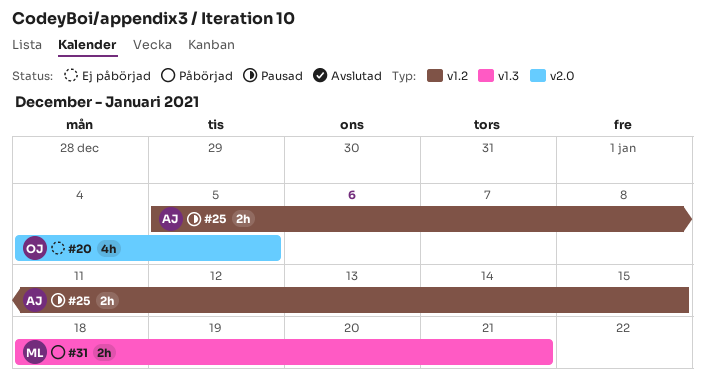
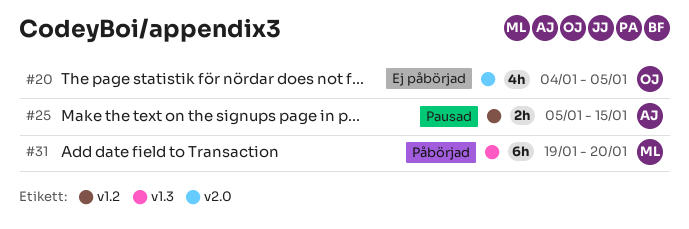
#31, estimate: 2h -> 6h
#31, start: Jan 18 -> Jan 19
#31, due: Jan 21 -> Jan 20

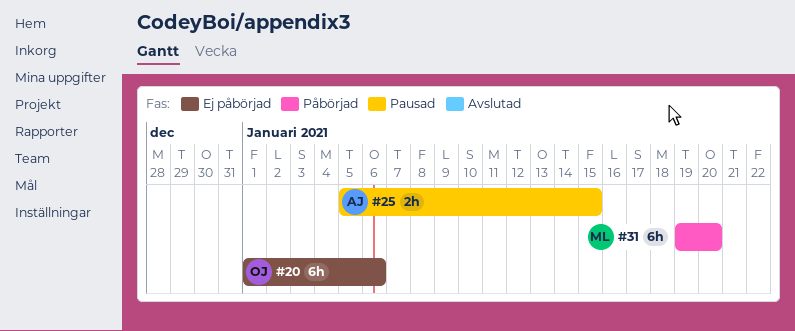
#20, estimate: 4h -> 6h
#20, start: Jan 4 -> Jan 1
#20, due: Jan 5 -> Jan 6

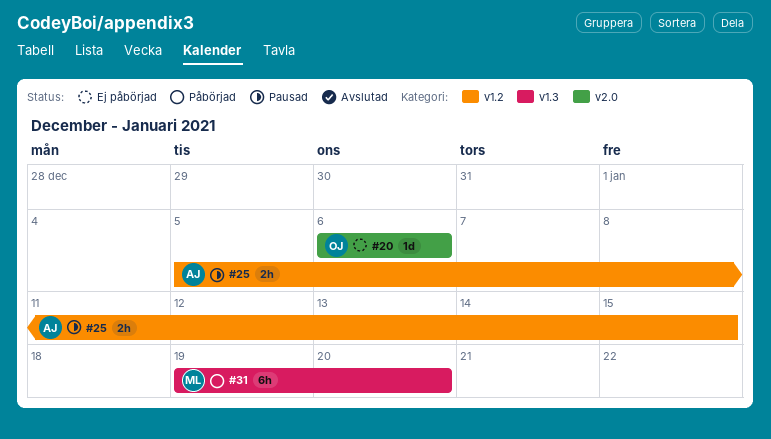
#20, estimate: 6h -> 1d
#20, start: Jan 1 -> Jan 6

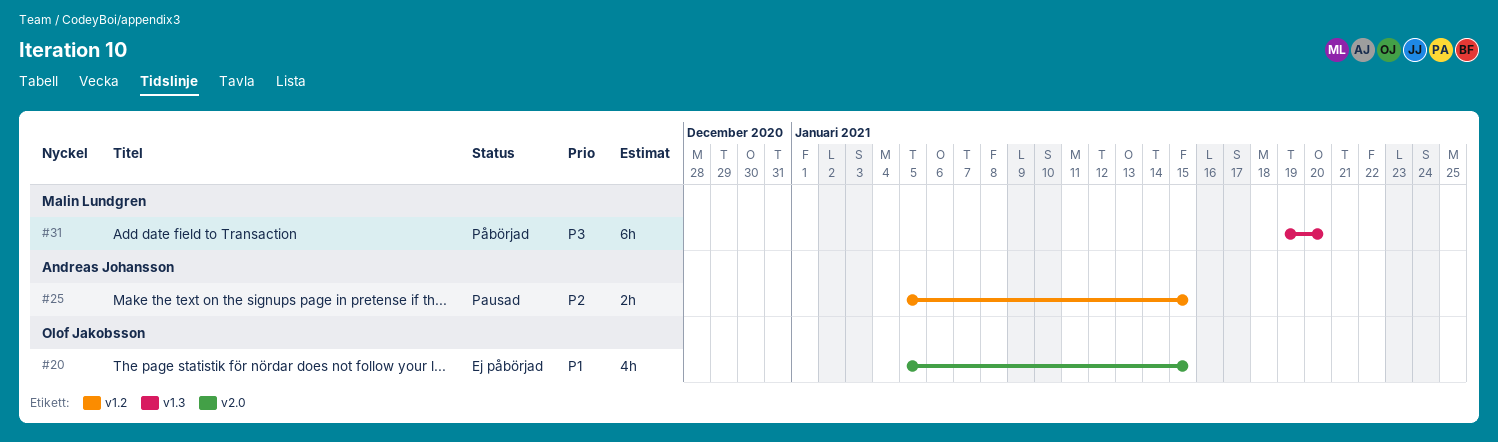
#20, estimate: 1d -> 4h
#20, start: Jan 6 -> Jan 5
#20, due: Jan 6 -> Jan 15

